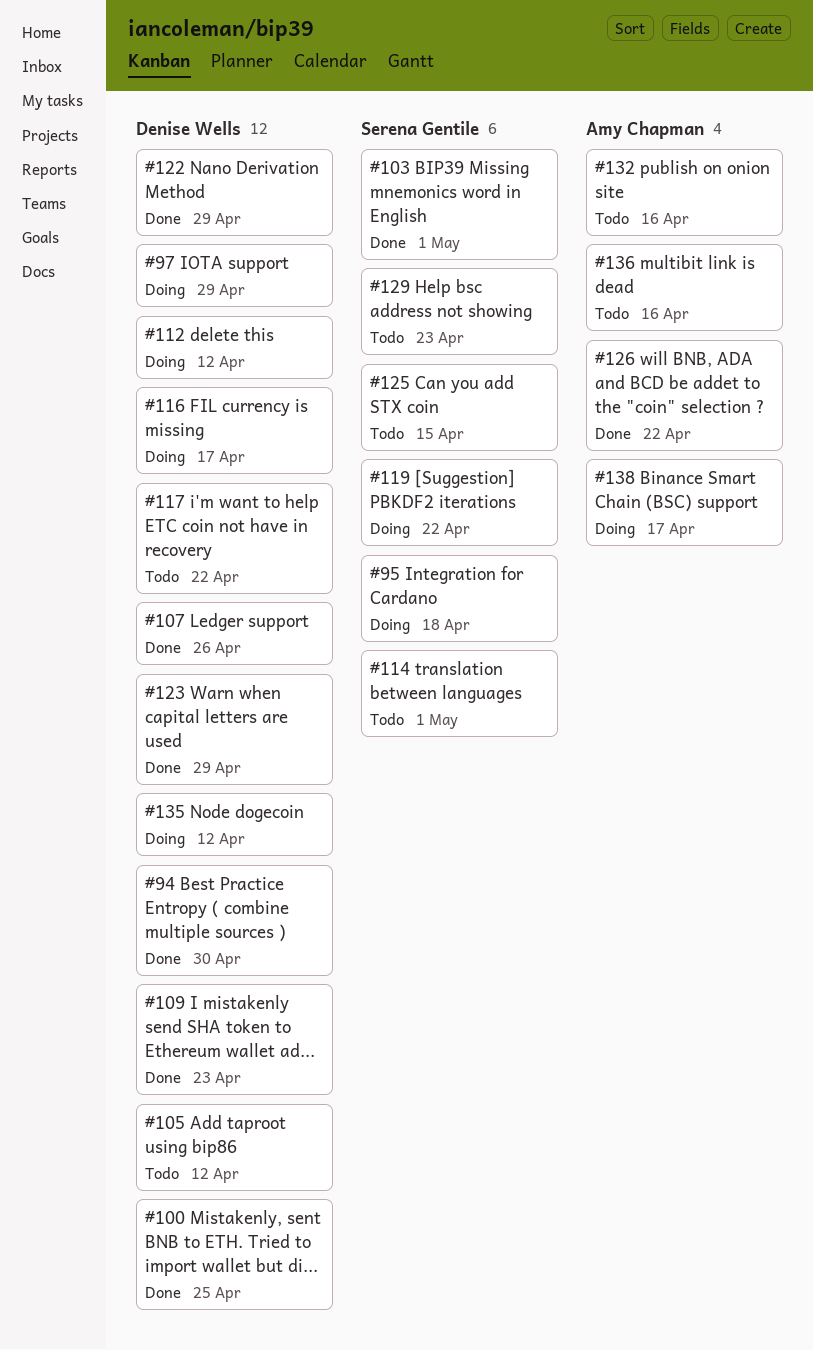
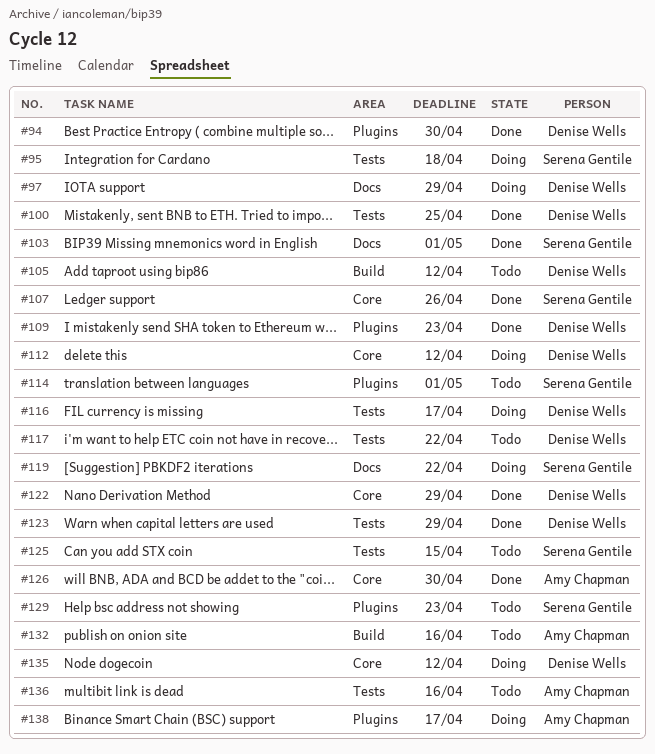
#107, owner: Denise Wells -> Serena Gentile
#126, due: Apr 22 -> Apr 30

